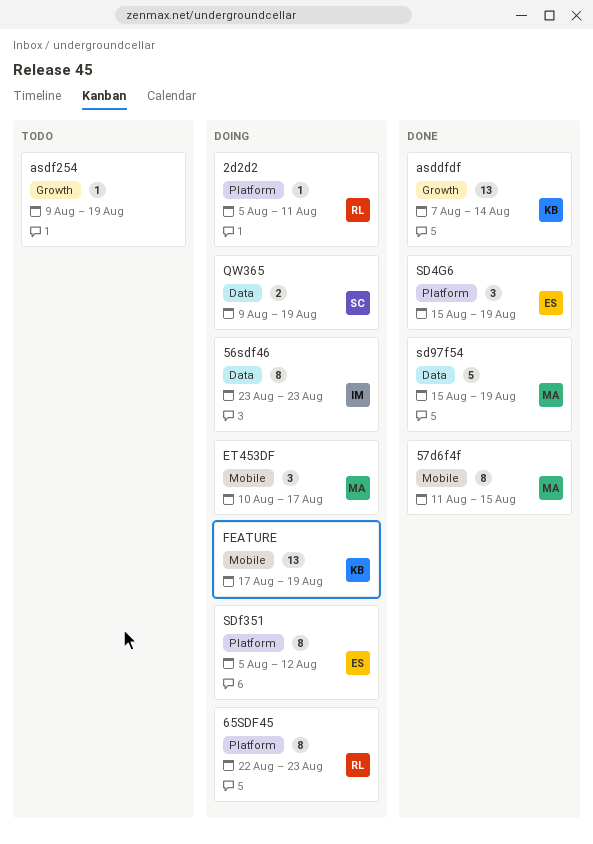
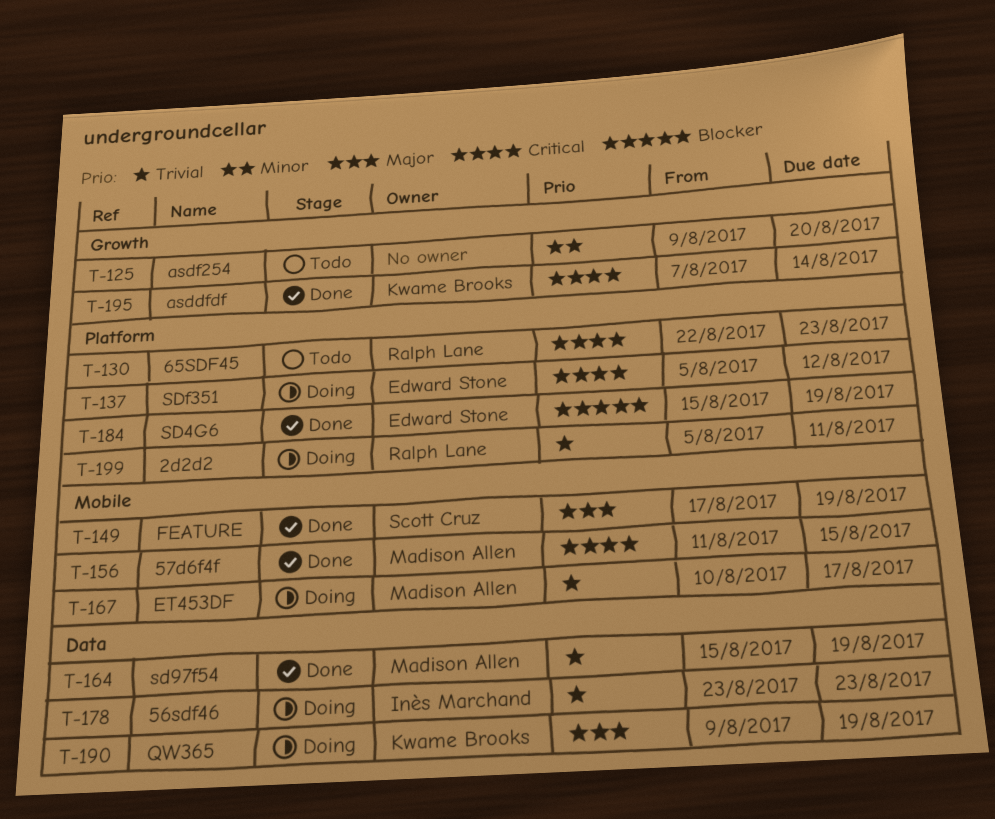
65SDF45, status: Doing -> Todo
asdf254, due: Aug 19 -> Aug 20
FEATURE, status: Doing -> Done
FEATURE, owner: Kwame Brooks -> Scott Cruz
QW365, owner: Scott Cruz -> Kwame Brooks

